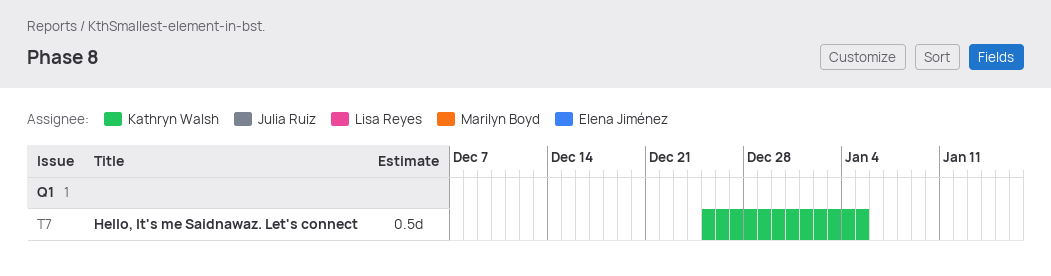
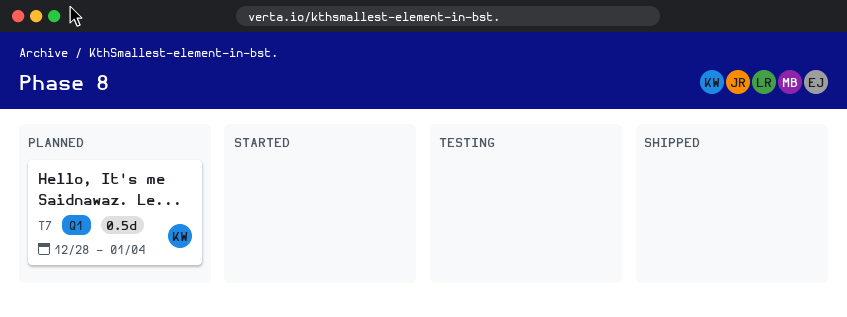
T7, start: Dec 25 -> Dec 28
T7, due: Jan 5 -> Jan 4

